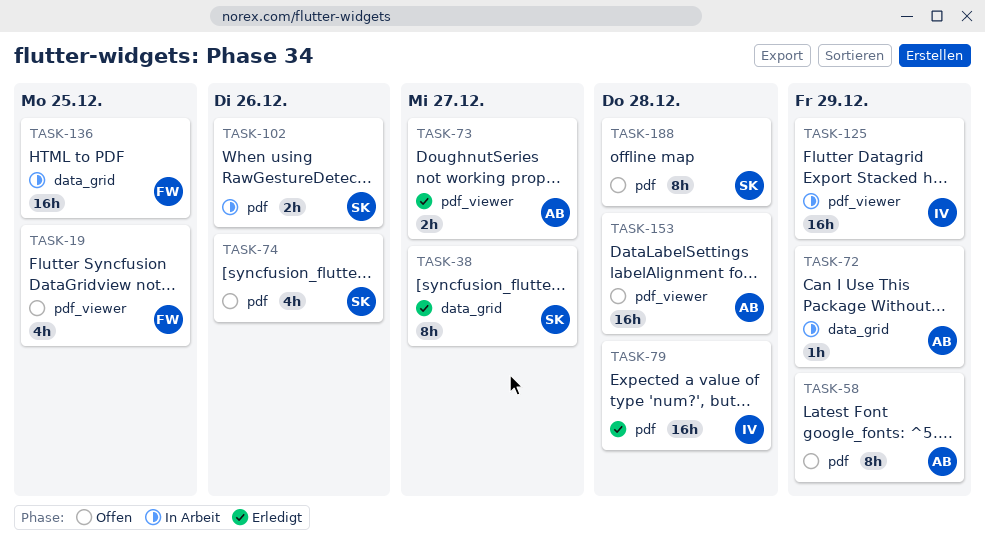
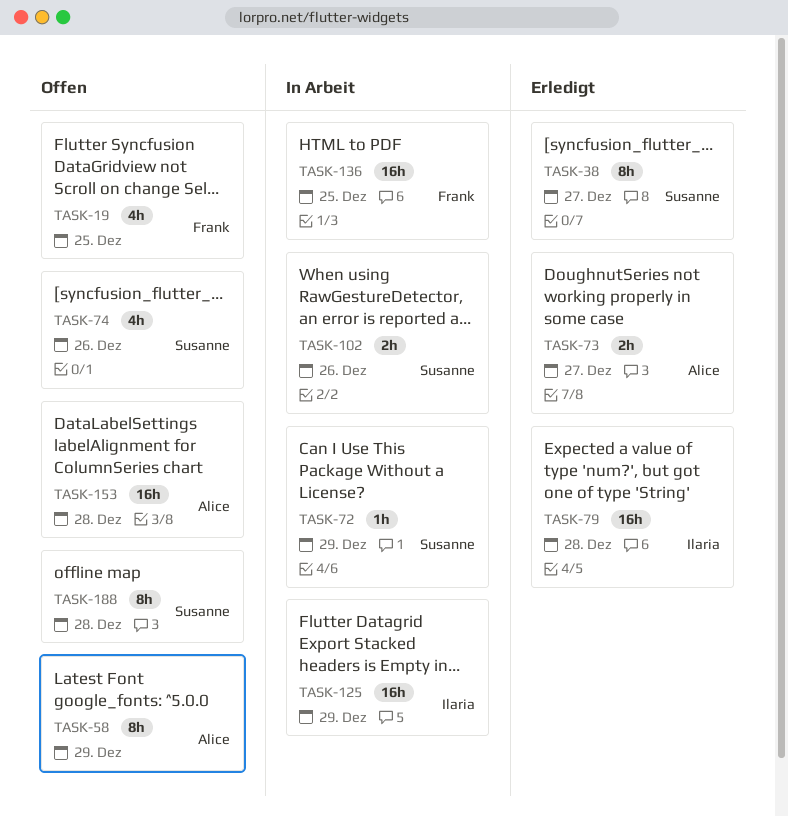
TASK-72, owner: Alice -> Susanne

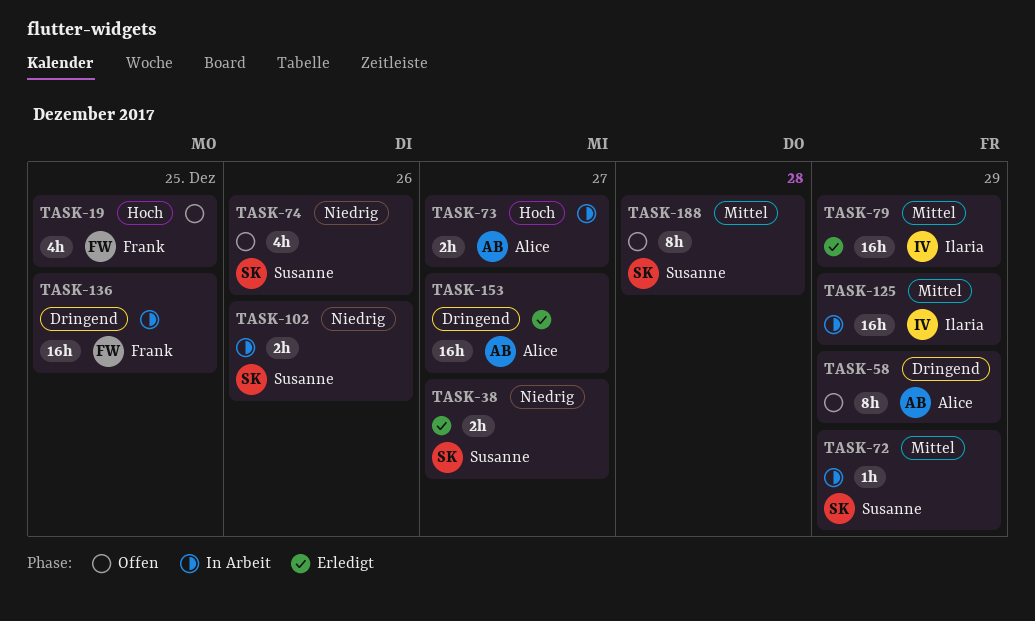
TASK-38, estimate: 8h -> 2h
TASK-73, status: Erledigt -> In Arbeit
TASK-79, due: Dec 28 -> Dec 29
TASK-153, status: Offen -> Erledigt
TASK-153, due: Dec 28 -> Dec 27

